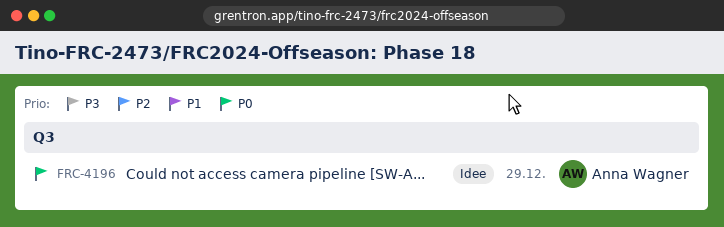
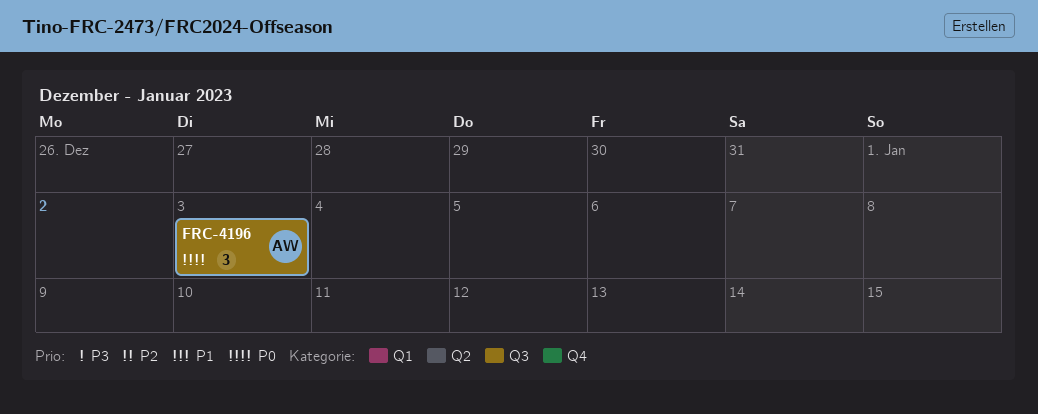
FRC-4196, due: Dec 29 -> Jan 3

